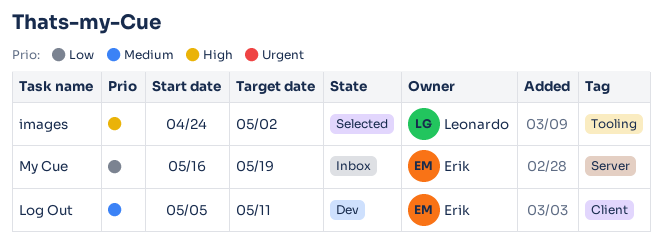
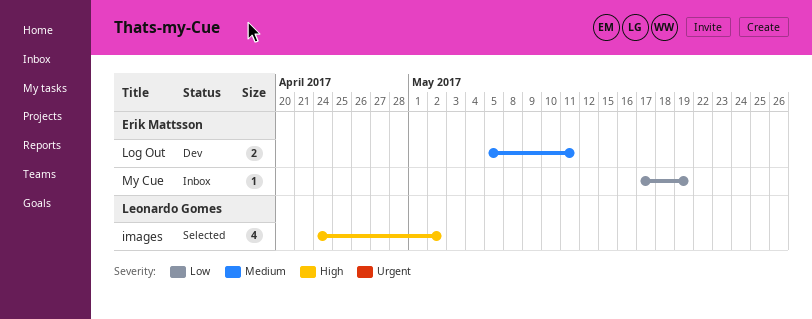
My Cue, start: May 16 -> May 17

